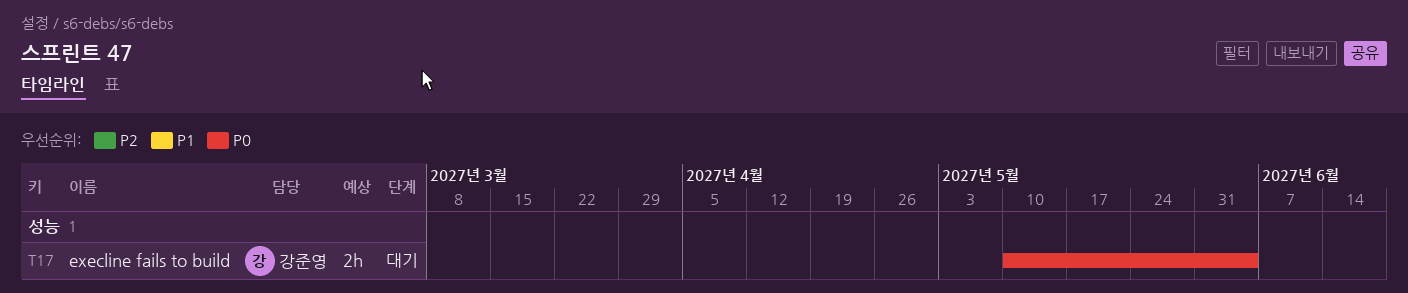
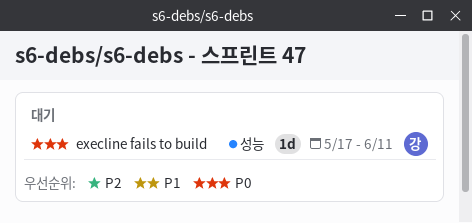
execline fails to build, estimate: 2h -> 1d
execline fails to build, start: May 10 -> May 17
execline fails to build, due: Jun 4 -> Jun 11

